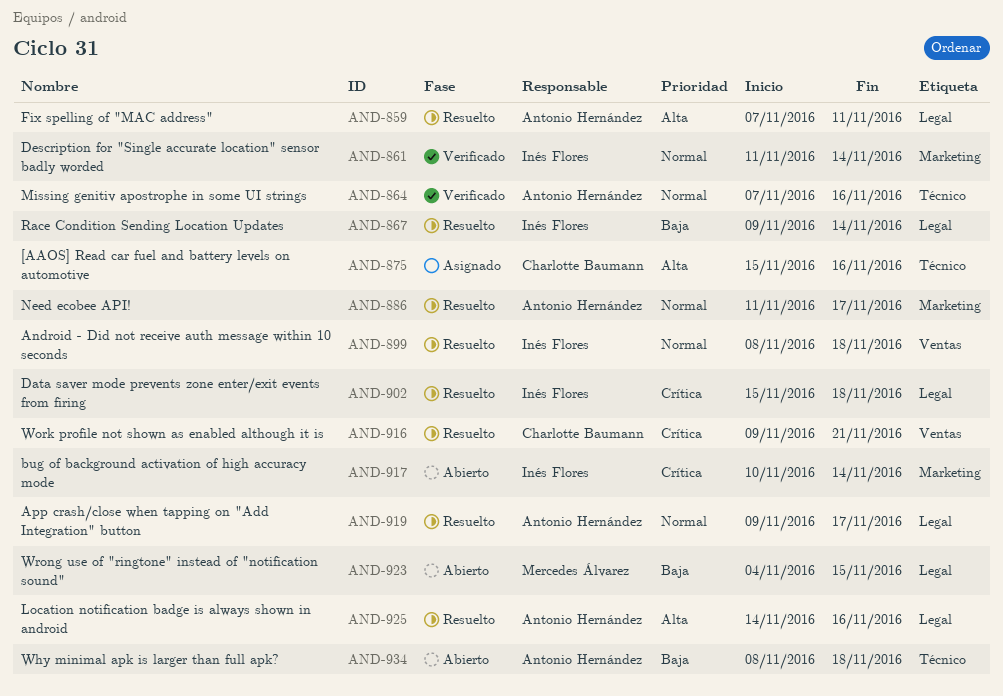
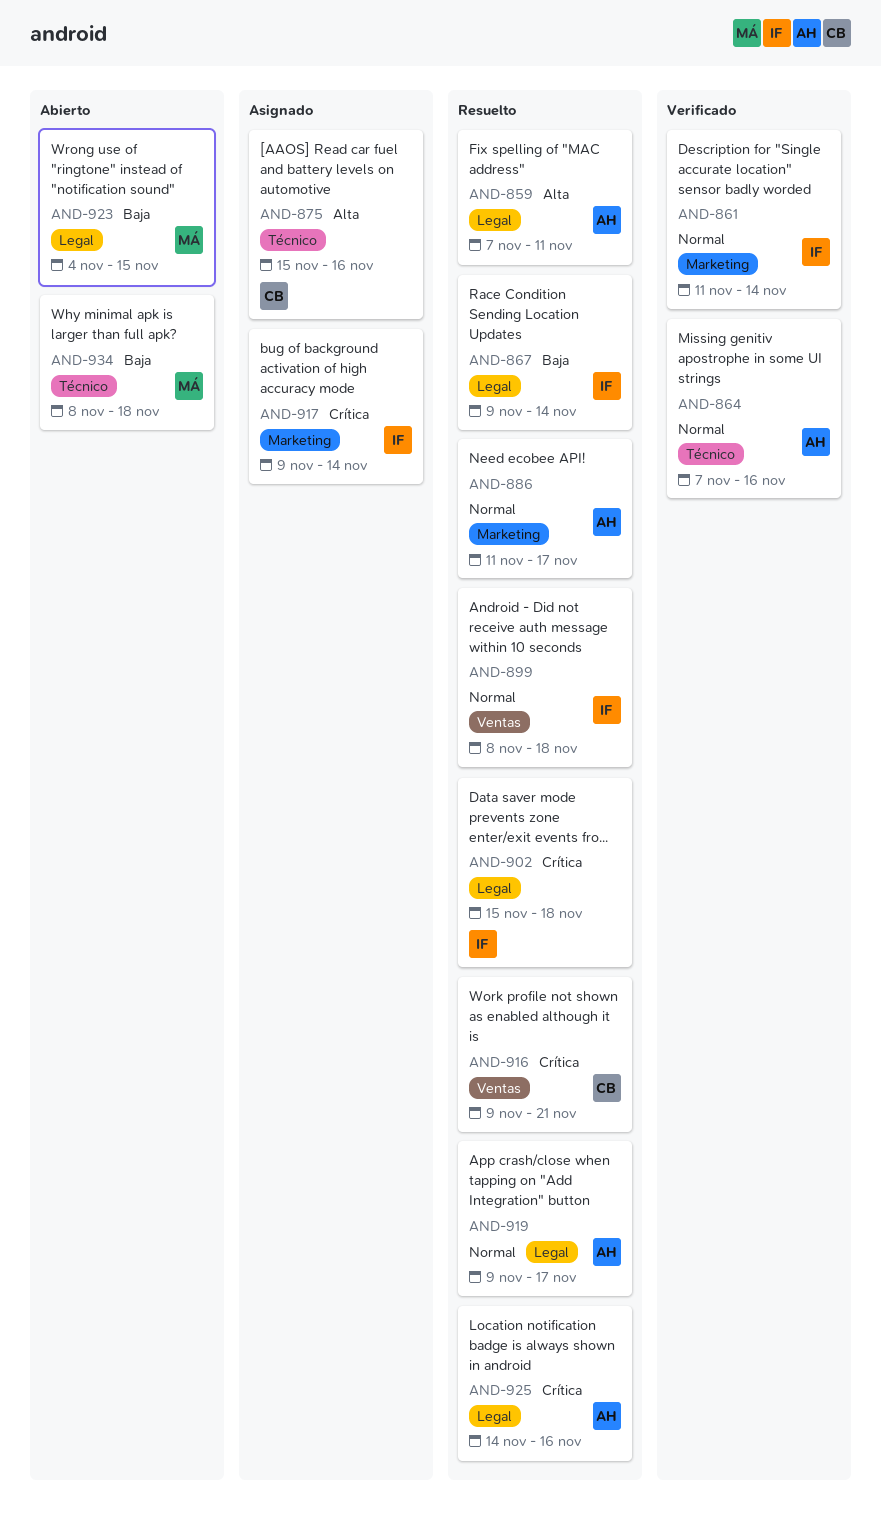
AND-917, status: Abierto -> Asignado
AND-917, start: Nov 10 -> Nov 9
AND-925, priority: Alta -> Crítica
AND-934, owner: Antonio Hernández -> Mercedes Álvarez

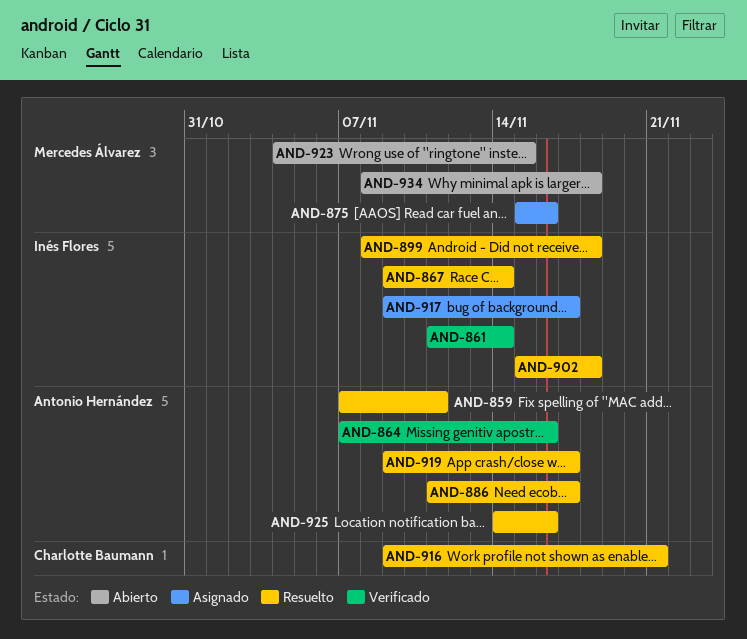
AND-875, owner: Charlotte Baumann -> Mercedes Álvarez
AND-917, due: Nov 14 -> Nov 17

